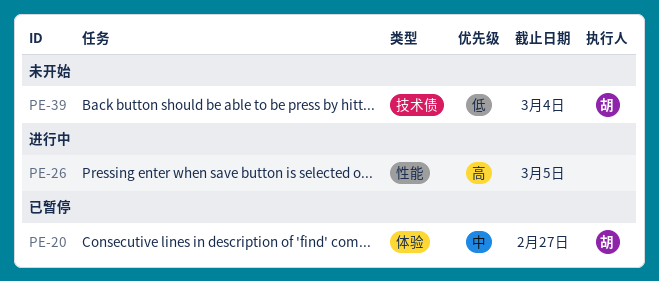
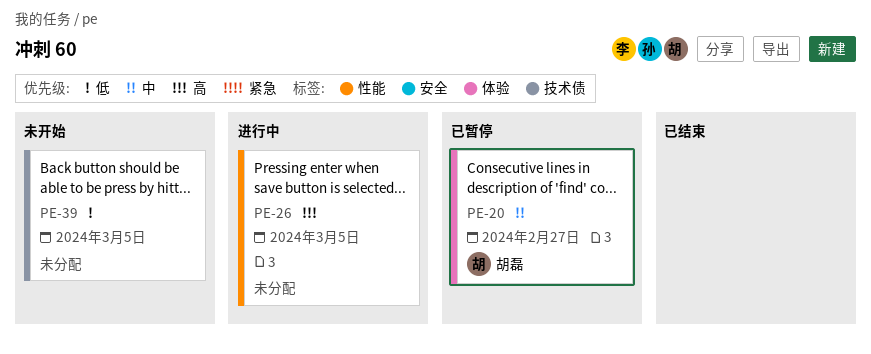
PE-39, owner: 胡磊 -> none
PE-39, due: Mar 4 -> Mar 5

